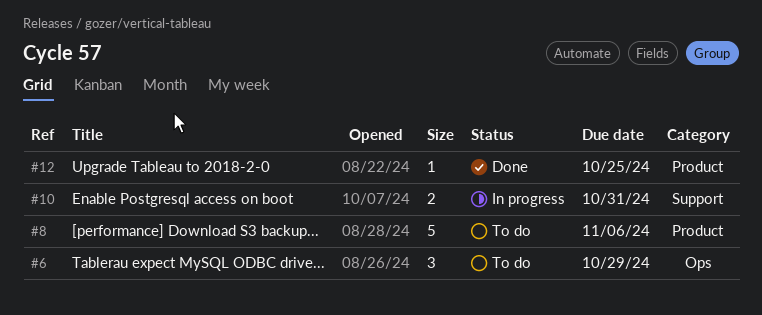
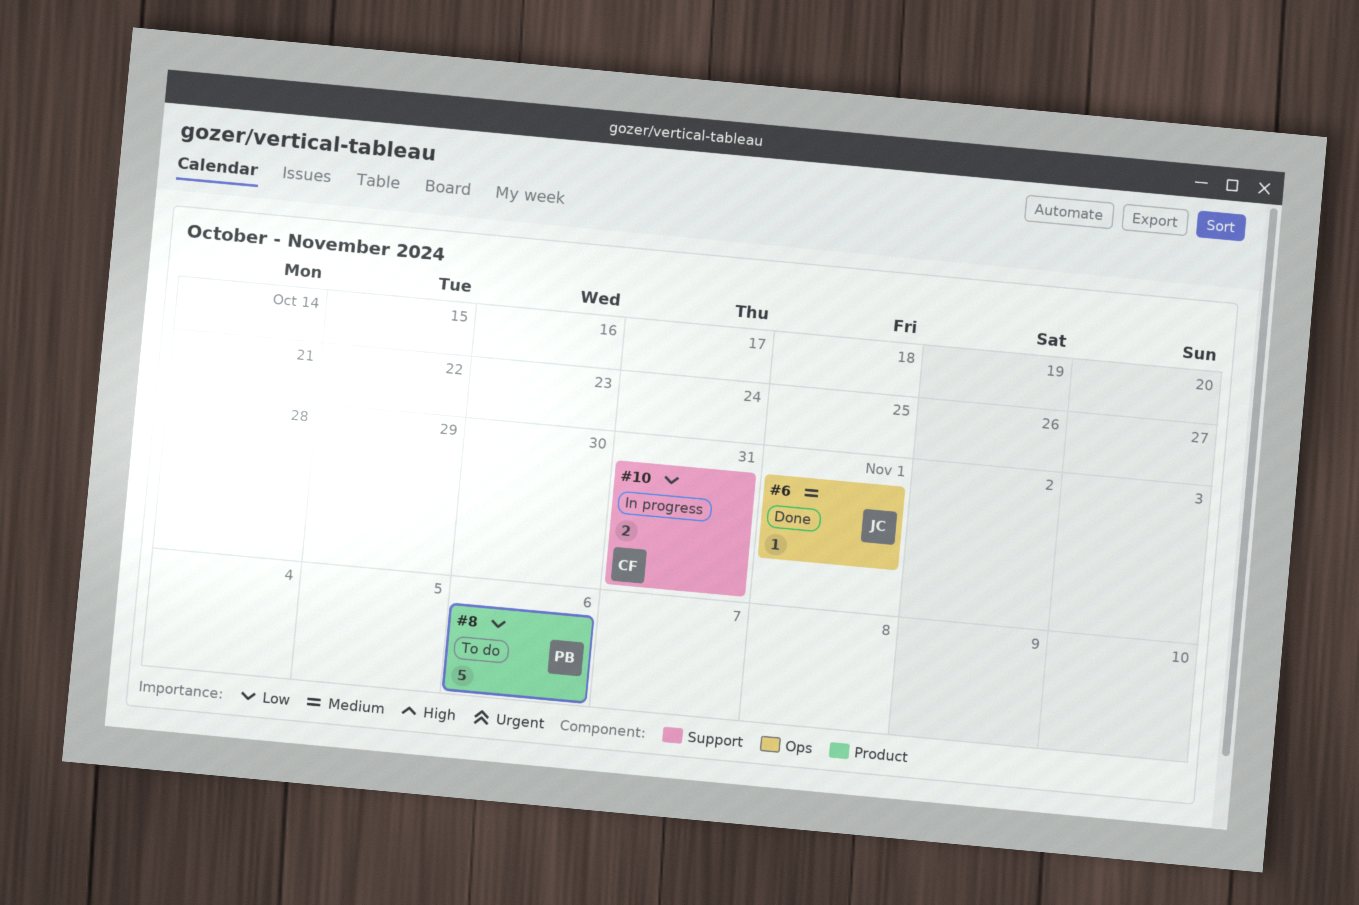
#6, status: To do -> Done
#6, estimate: 3 -> 1
#6, due: Oct 29 -> Nov 1
#12: present -> none

